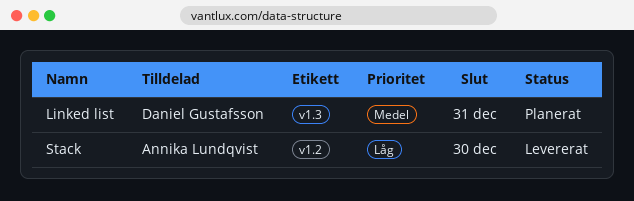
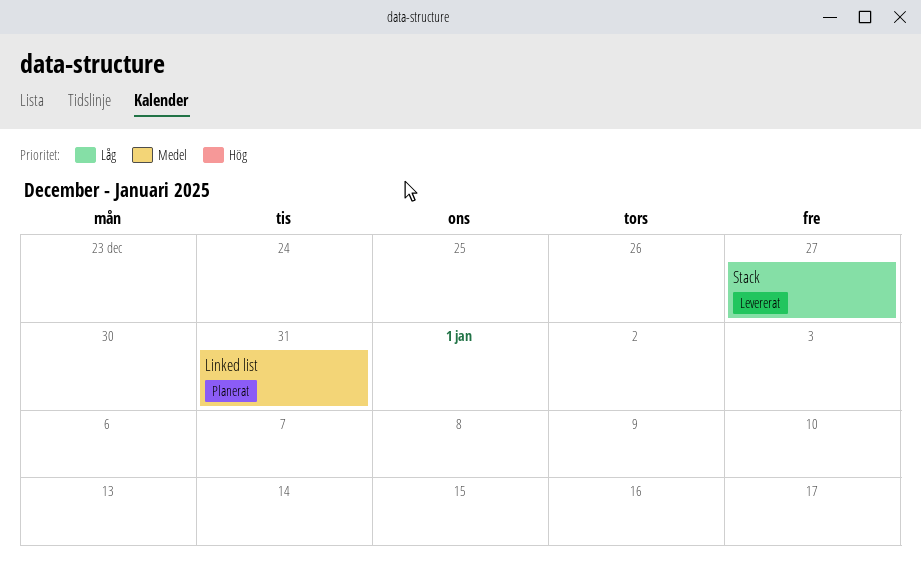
Stack, due: Dec 30 -> Dec 27

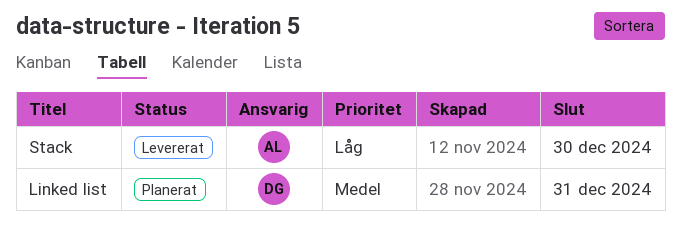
Stack, due: Dec 27 -> Dec 30

